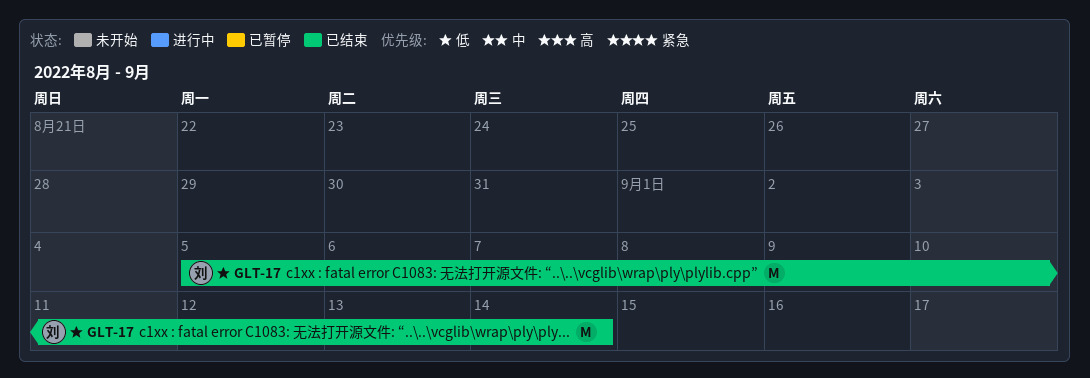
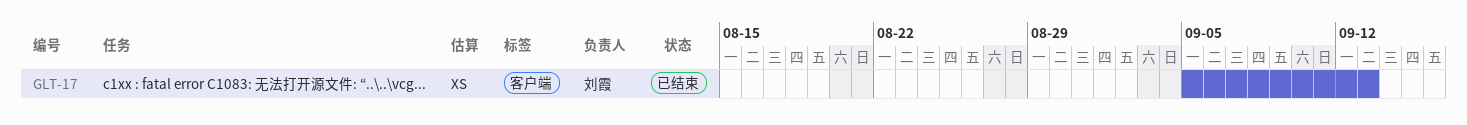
GLT-17, estimate: M -> XS
GLT-17, due: Sep 14 -> Sep 13

